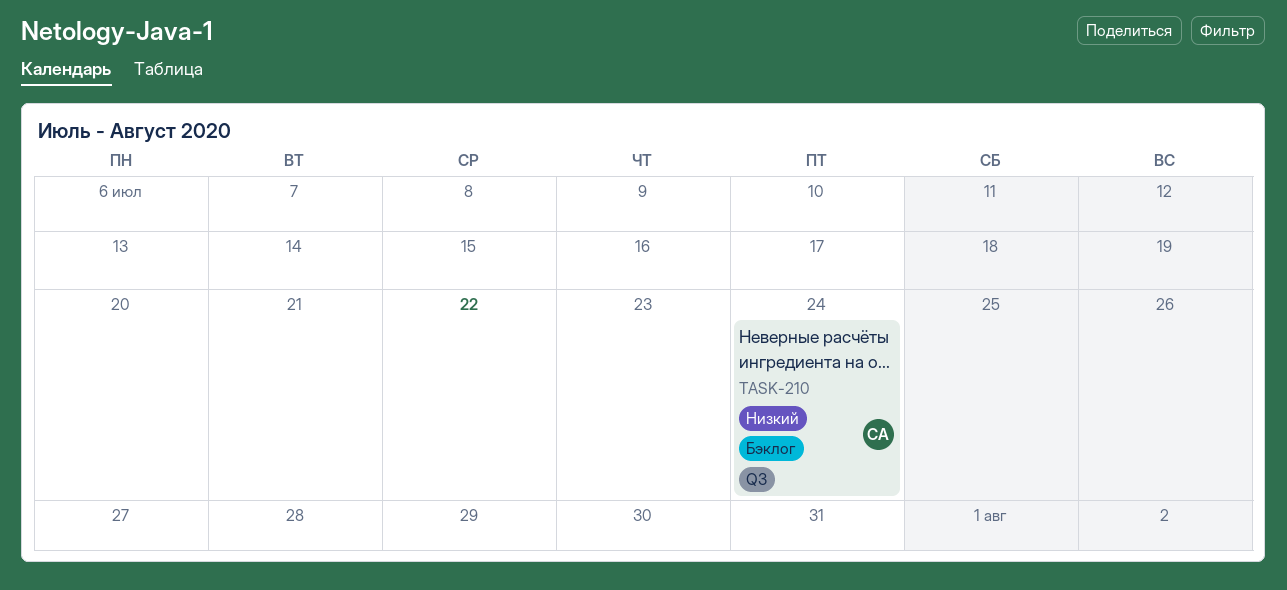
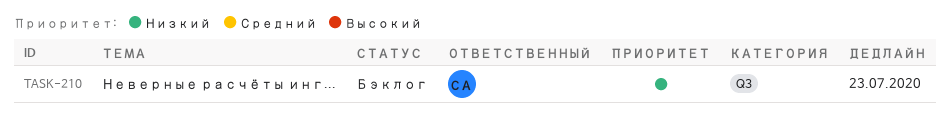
TASK-210, due: Jul 24 -> Jul 23

